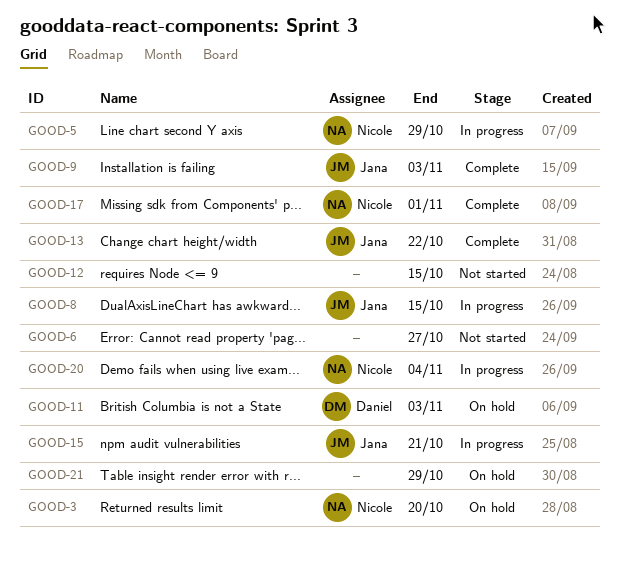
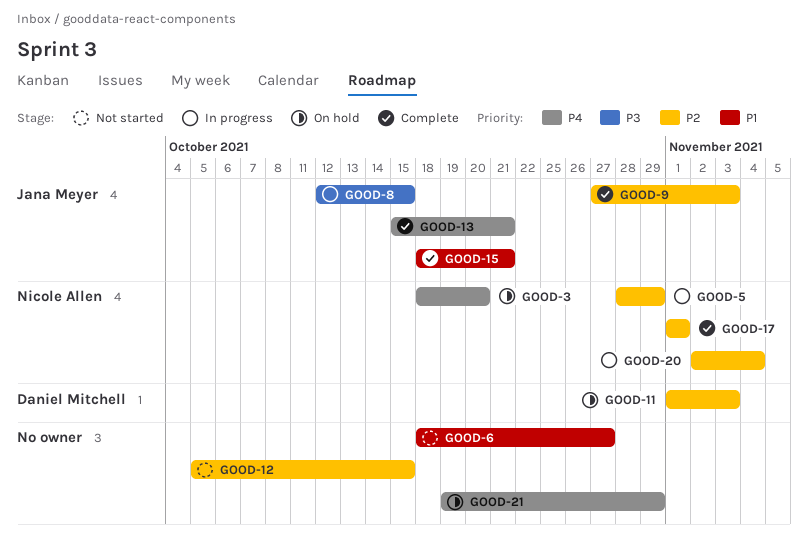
GOOD-13, due: Oct 22 -> Oct 21
GOOD-15, status: In progress -> Complete

